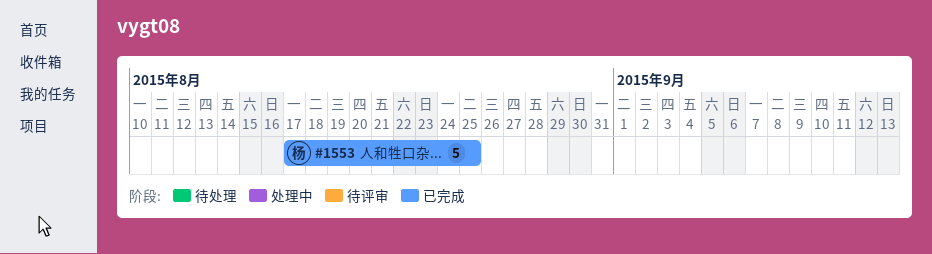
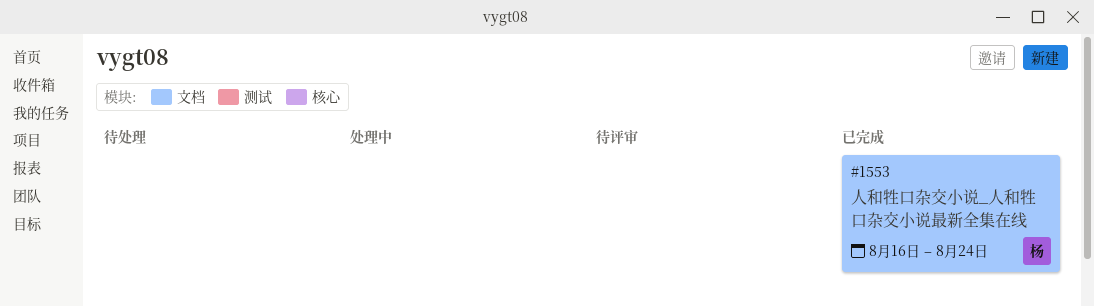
#1553, start: Aug 17 -> Aug 16
#1553, due: Aug 25 -> Aug 24

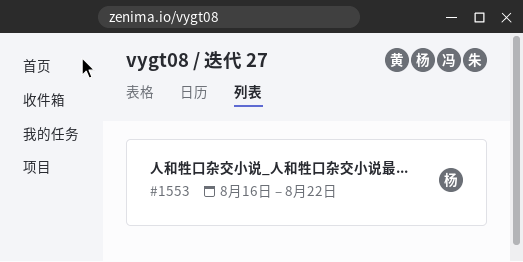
#1553, due: Aug 24 -> Aug 22

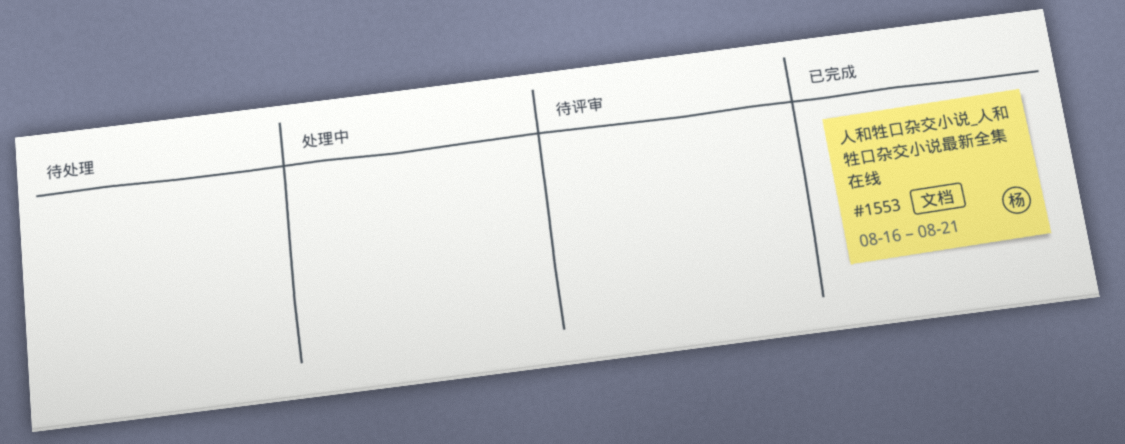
#1553, due: Aug 22 -> Aug 21

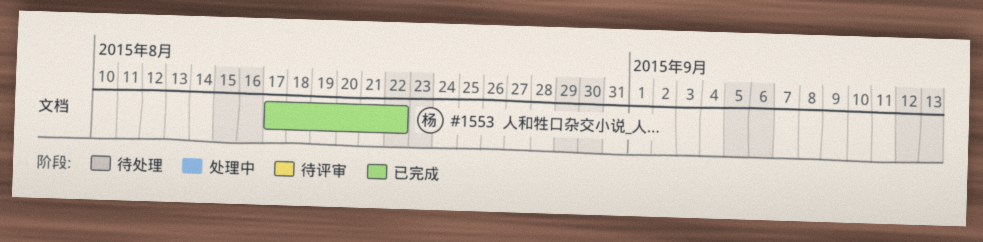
#1553, start: Aug 16 -> Aug 17
#1553, due: Aug 21 -> Aug 22

